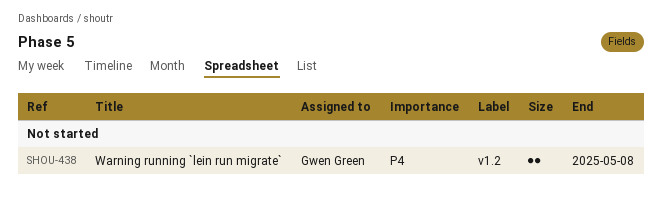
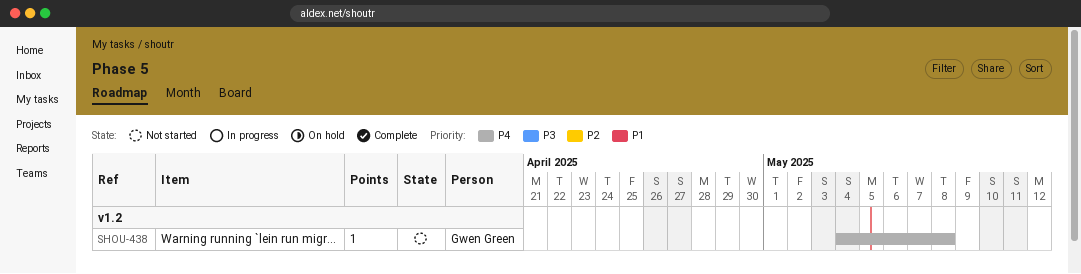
SHOU-438, estimate: 2 -> 1

